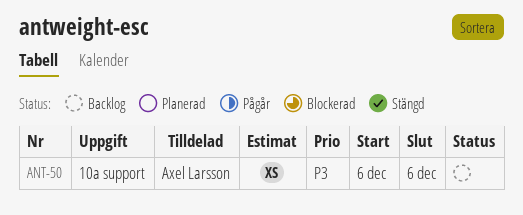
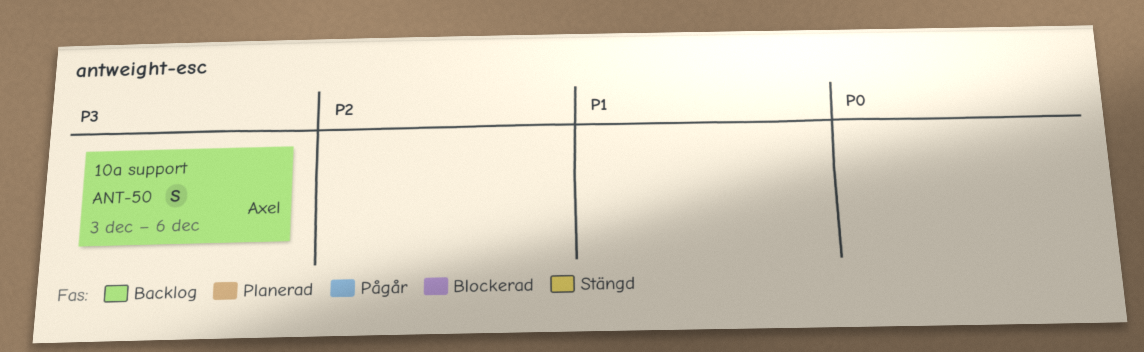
ANT-50, estimate: XS -> S
ANT-50, start: Dec 6 -> Dec 3

